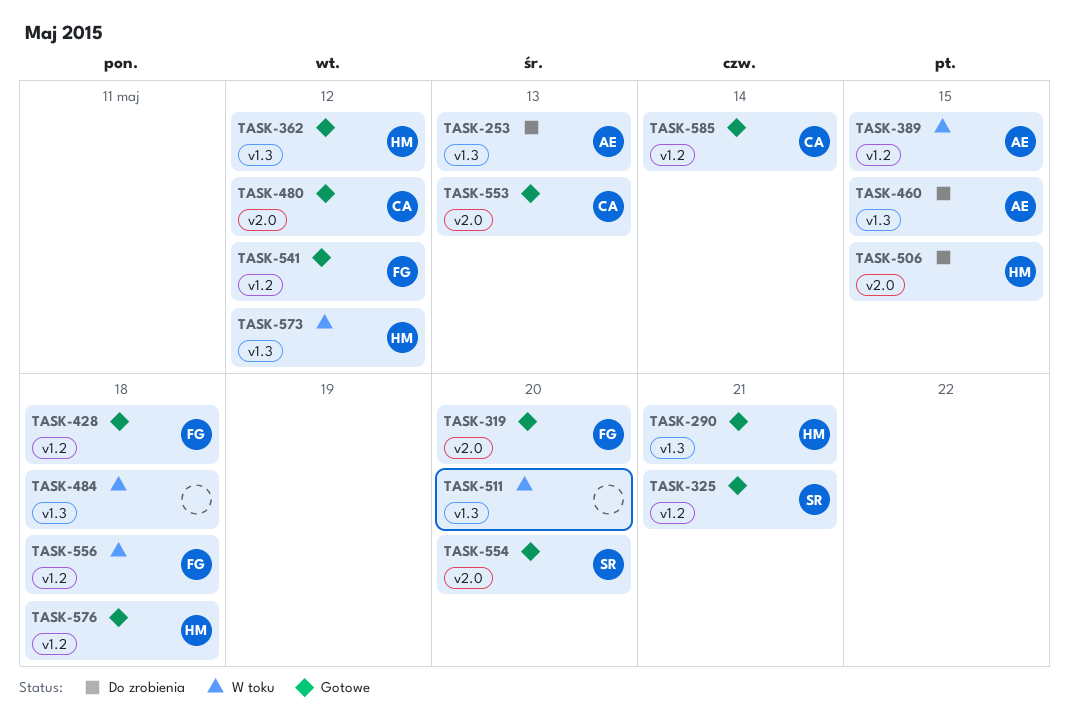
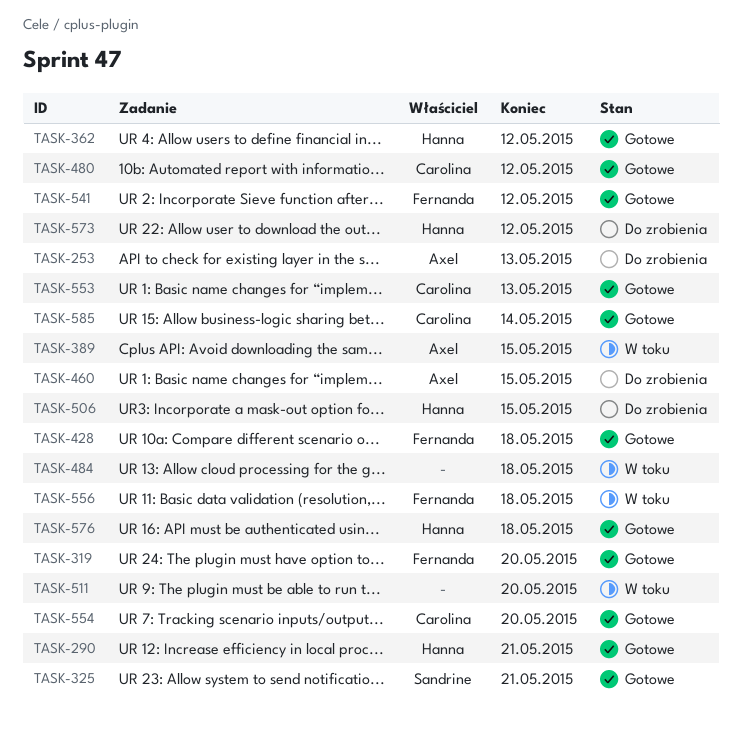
TASK-554, owner: Sandrine -> Carolina
TASK-573, status: W toku -> Do zrobienia

